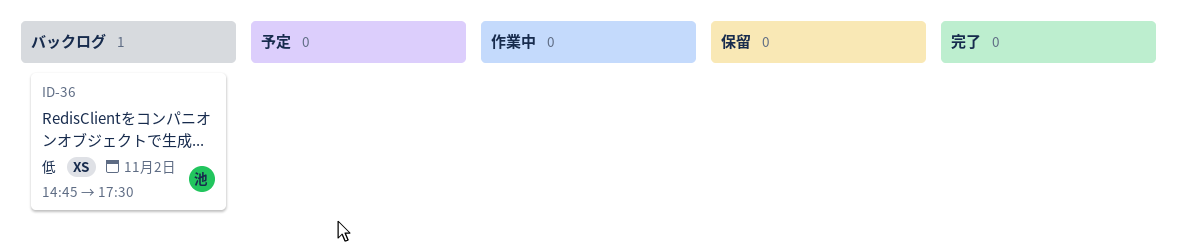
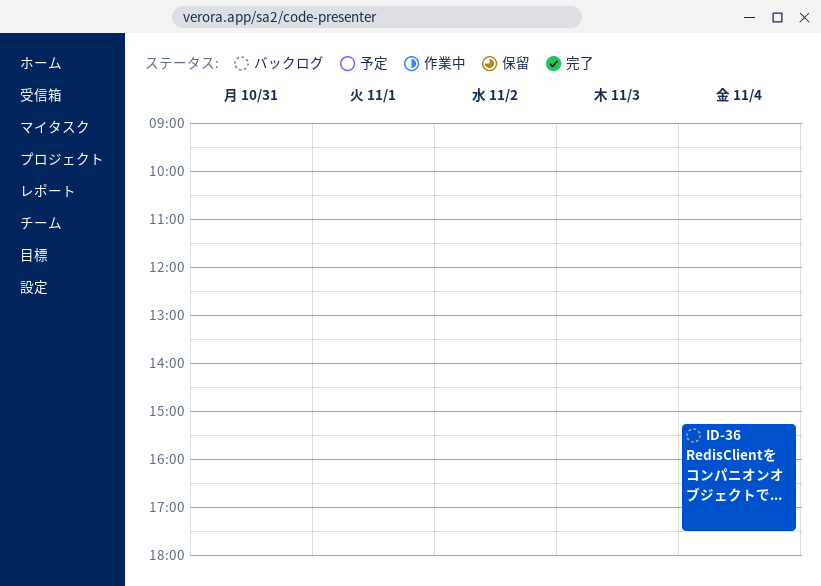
ID-36, day: Nov 2 -> Nov 4
ID-36, begins: 14:45 -> 15:15

